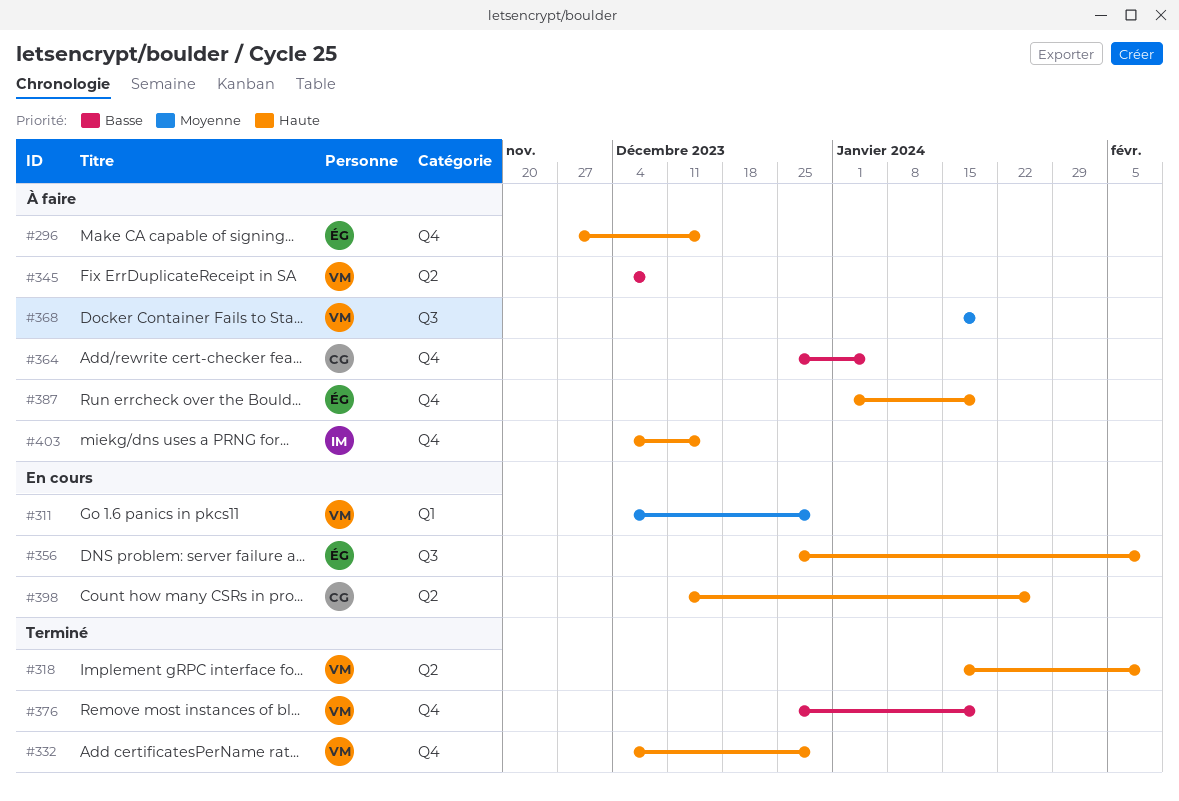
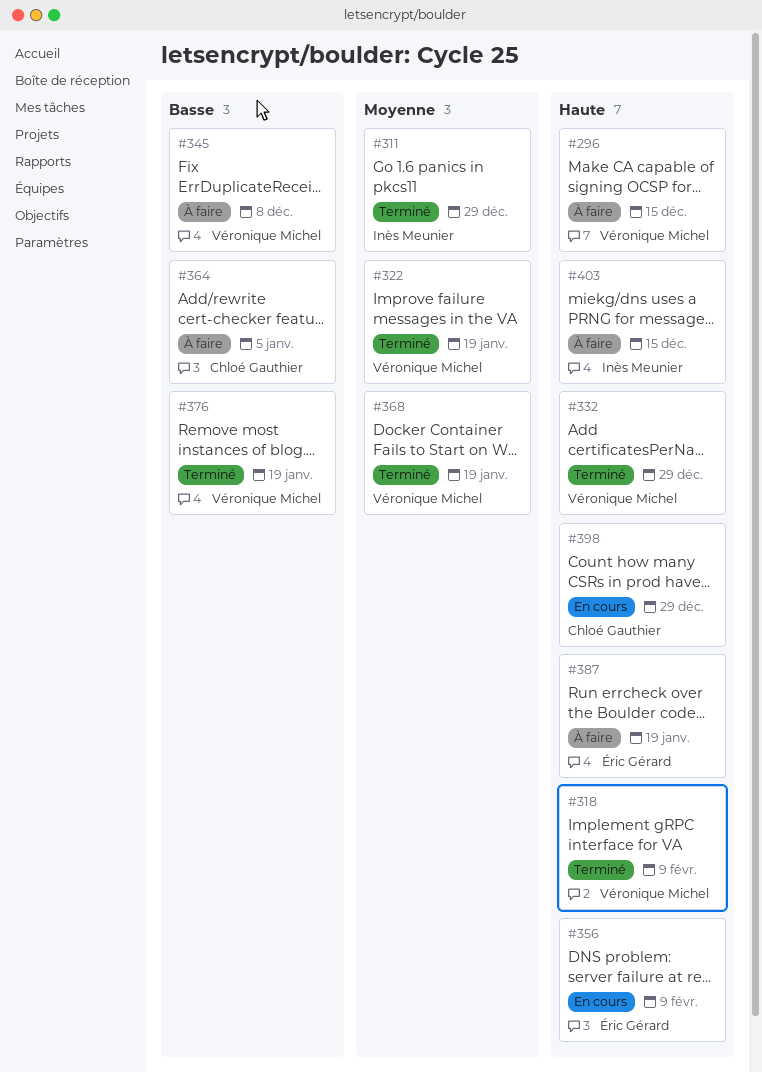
#296, owner: Éric Gérard -> Véronique Michel
#311, status: En cours -> Terminé
#311, owner: Véronique Michel -> Inès Meunier
#322: none -> present
#368, status: À faire -> Terminé
#398, due: Jan 26 -> Dec 29

